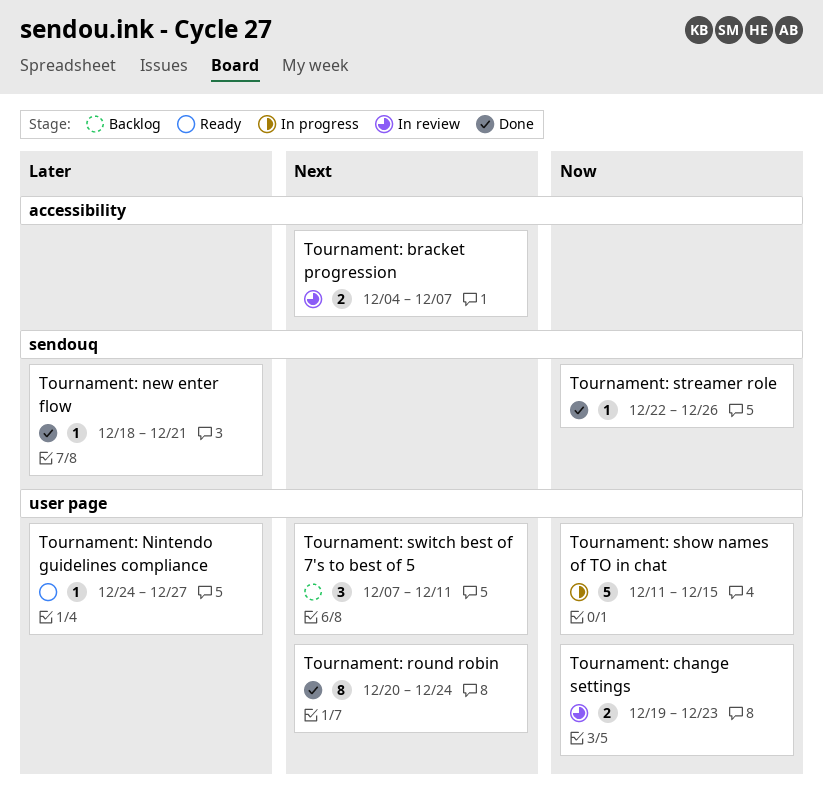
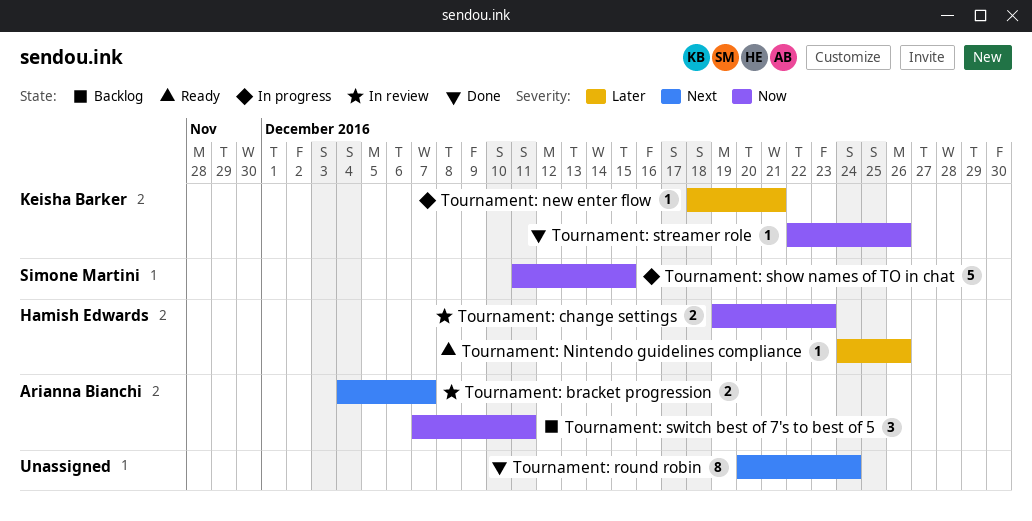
Tournament: new enter flow, status: Done -> In progress
Tournament: Nintendo guidelines compliance, due: Dec 27 -> Dec 26
Tournament: switch best of 7's to best of 5, priority: Next -> Now

